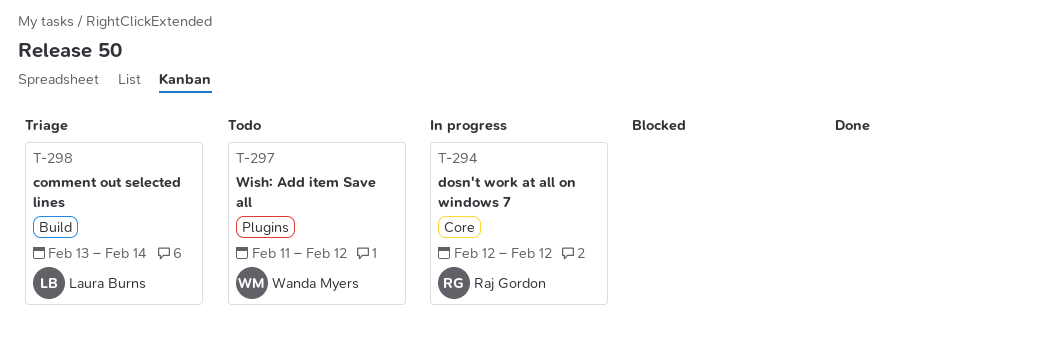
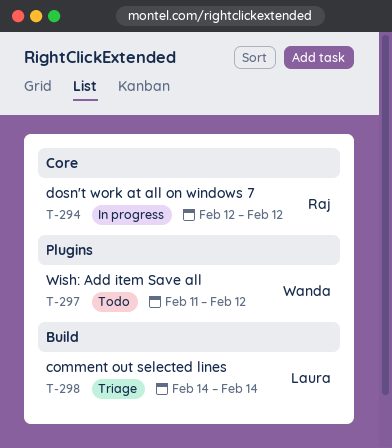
T-298, start: Feb 13 -> Feb 14

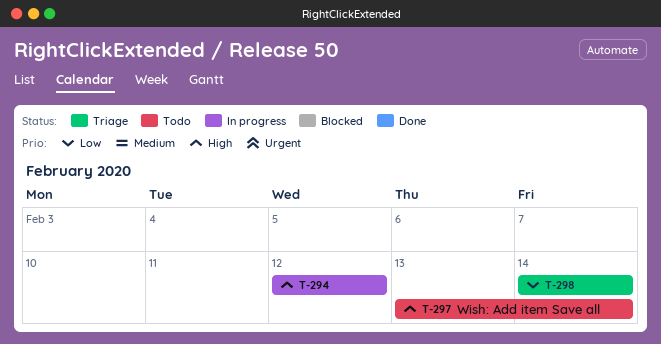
T-297, start: Feb 11 -> Feb 13
T-297, due: Feb 12 -> Feb 14

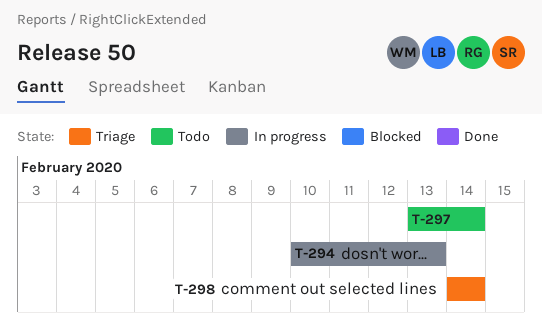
T-294, start: Feb 12 -> Feb 10
T-294, due: Feb 12 -> Feb 13

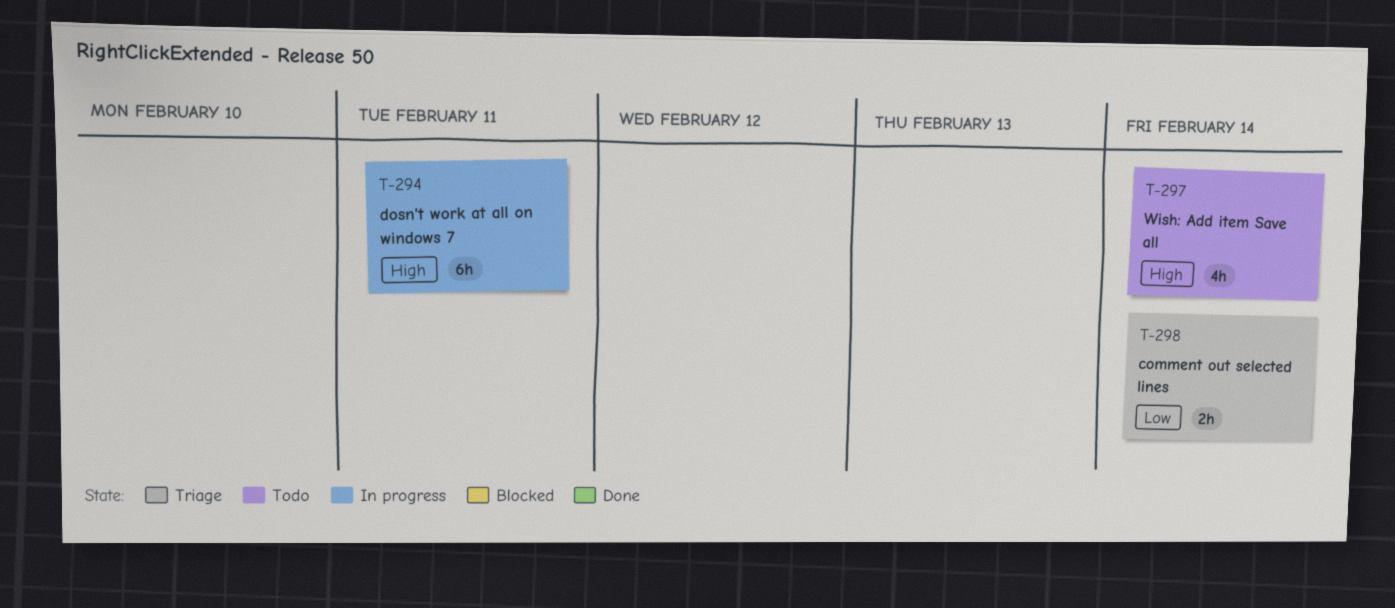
T-294, due: Feb 13 -> Feb 11

